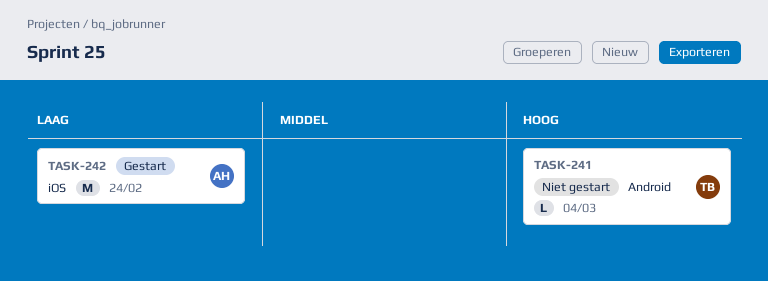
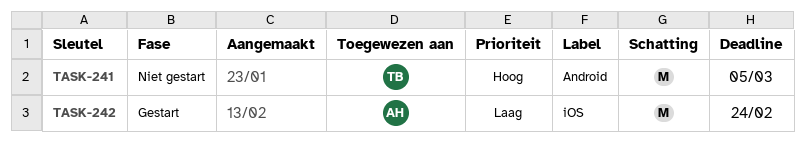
TASK-241, estimate: L -> M
TASK-241, due: Mar 4 -> Mar 5

